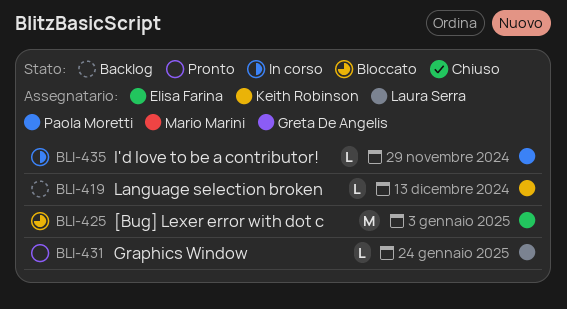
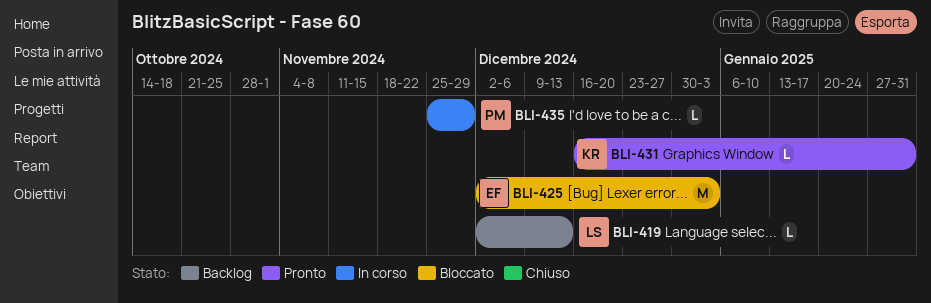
BLI-419, owner: Keith Robinson -> Laura Serra
BLI-431, owner: Laura Serra -> Keith Robinson
BLI-431, due: Jan 24 -> Jan 31

